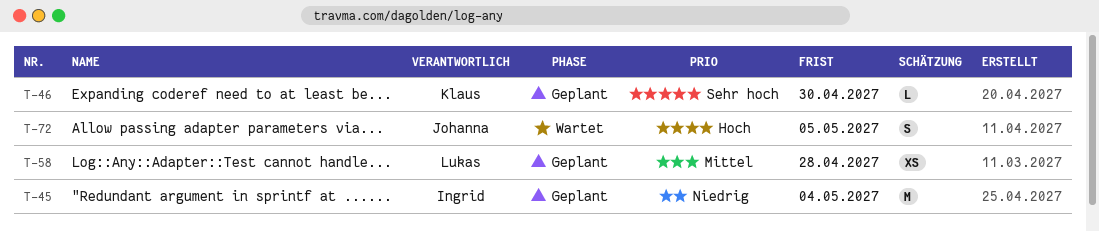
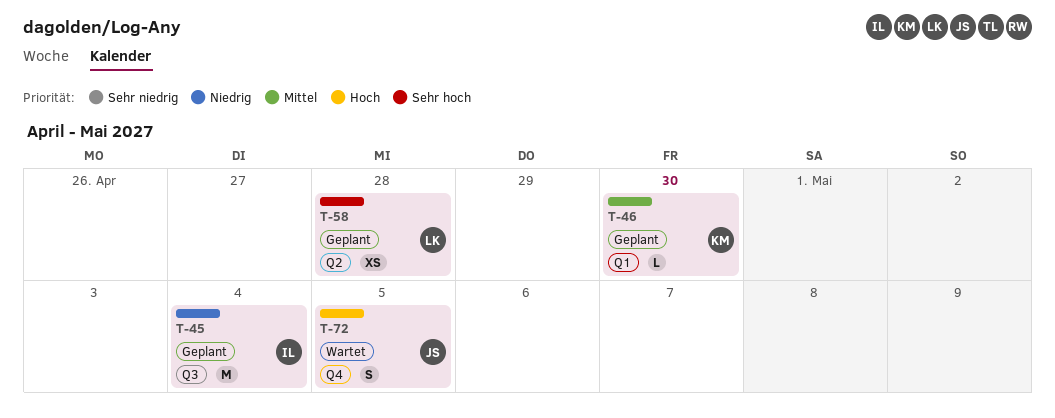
T-46, priority: Sehr hoch -> Mittel
T-58, priority: Mittel -> Sehr hoch

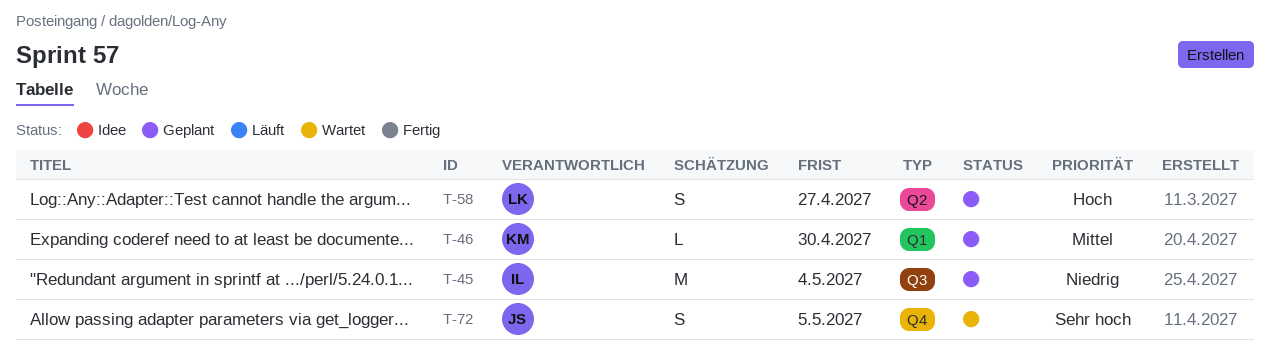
T-58, priority: Sehr hoch -> Hoch
T-58, estimate: XS -> S
T-58, due: Apr 28 -> Apr 27
T-72, priority: Hoch -> Sehr hoch

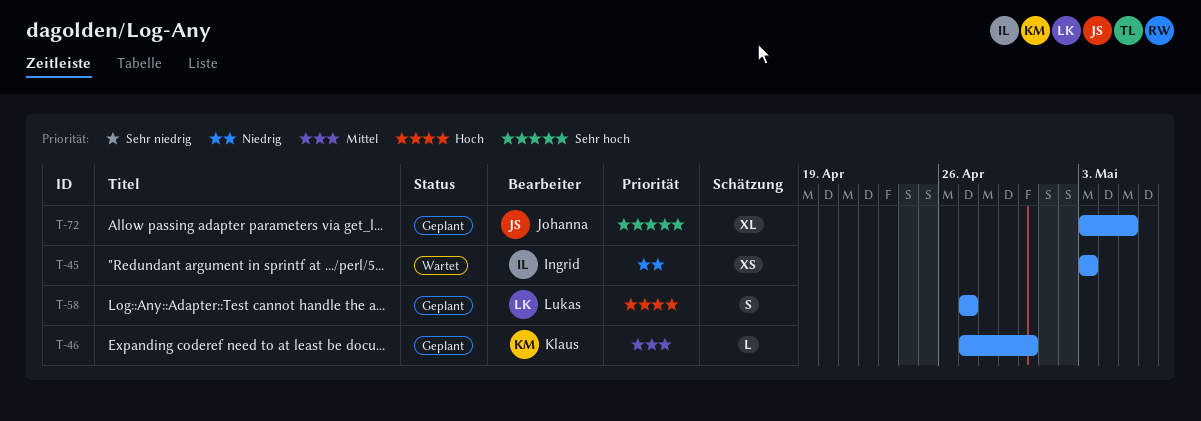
T-45, status: Geplant -> Wartet
T-45, estimate: M -> XS
T-45, due: May 4 -> May 3
T-72, status: Wartet -> Geplant
T-72, estimate: S -> XL

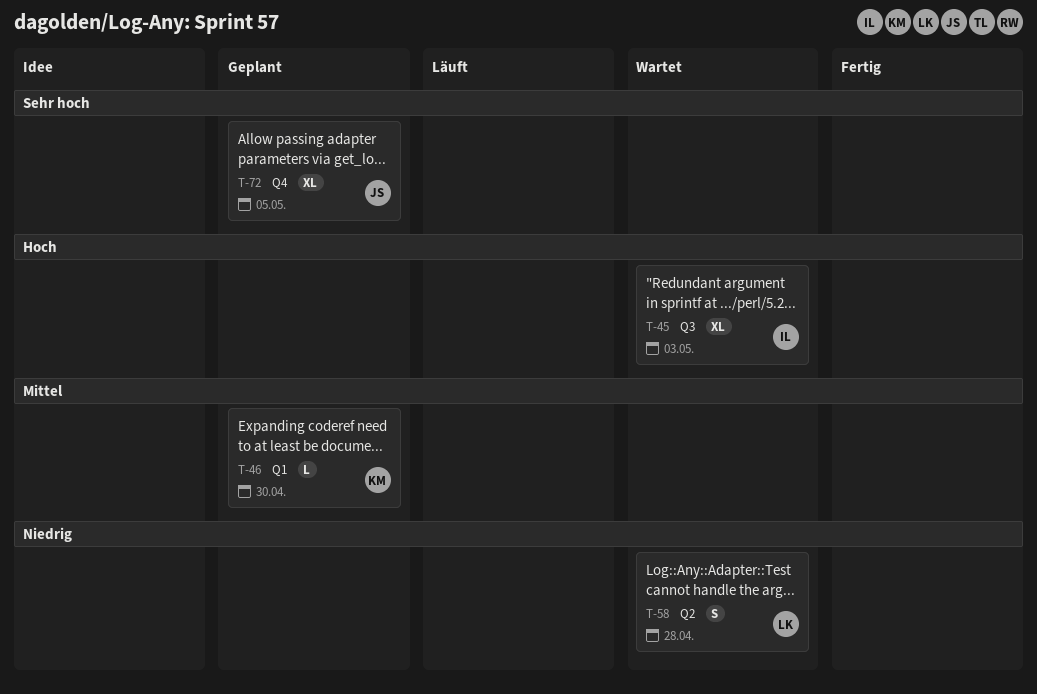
T-45, priority: Niedrig -> Hoch
T-45, estimate: XS -> XL
T-58, status: Geplant -> Wartet
T-58, priority: Hoch -> Niedrig
T-58, due: Apr 27 -> Apr 28

